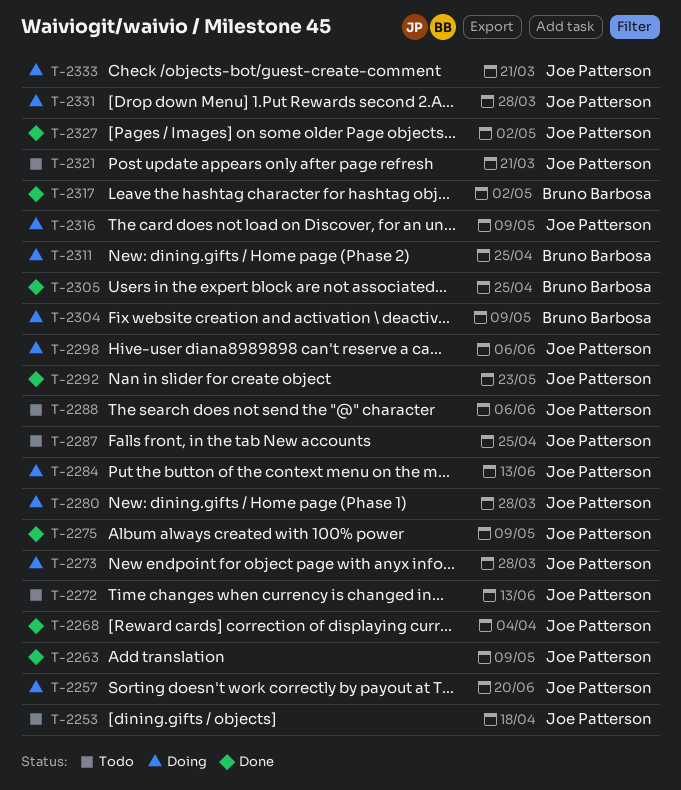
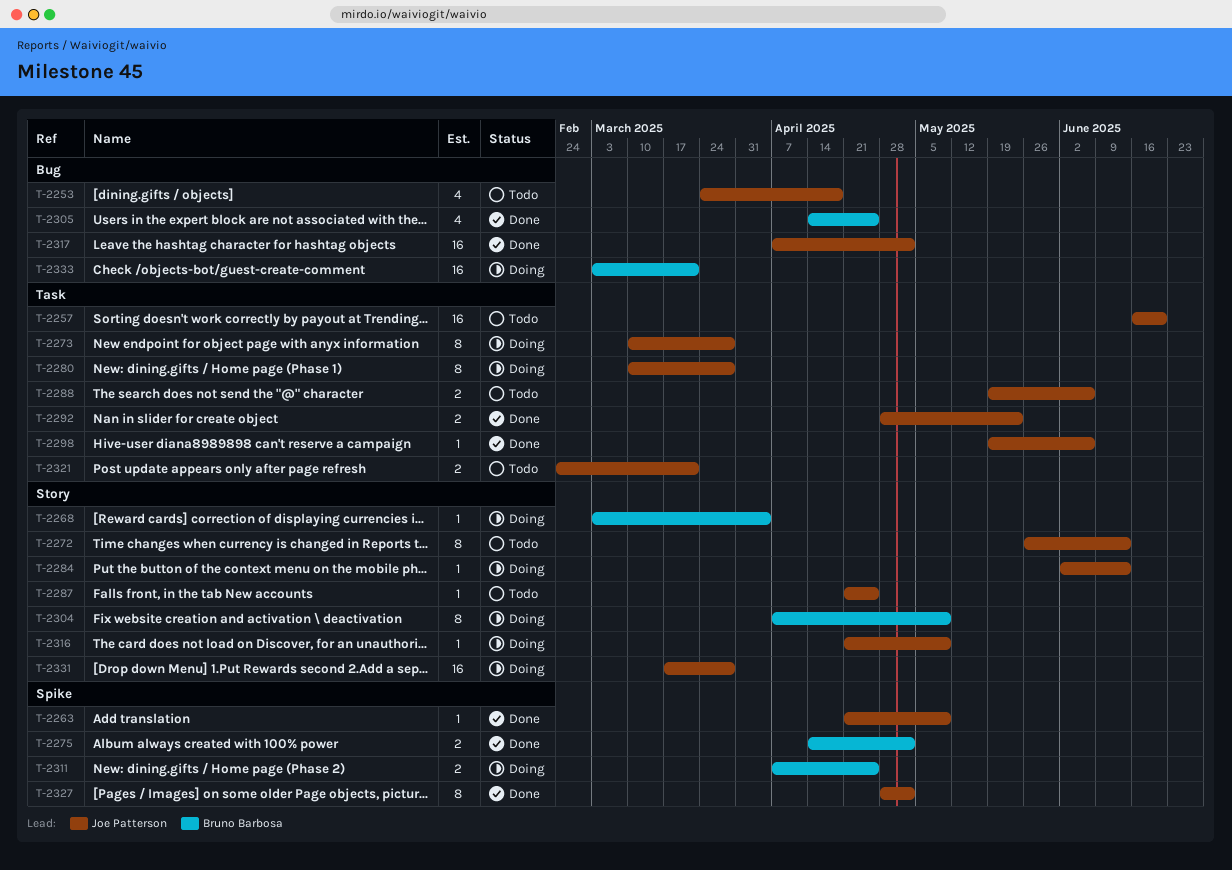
T-2257, status: Doing -> Todo
T-2268, status: Done -> Doing
T-2268, owner: Joe Patterson -> Bruno Barbosa
T-2275, owner: Joe Patterson -> Bruno Barbosa
T-2275, due: May 9 -> May 2
T-2298, status: Doing -> Done
T-2317, owner: Bruno Barbosa -> Joe Patterson
T-2333, owner: Joe Patterson -> Bruno Barbosa

